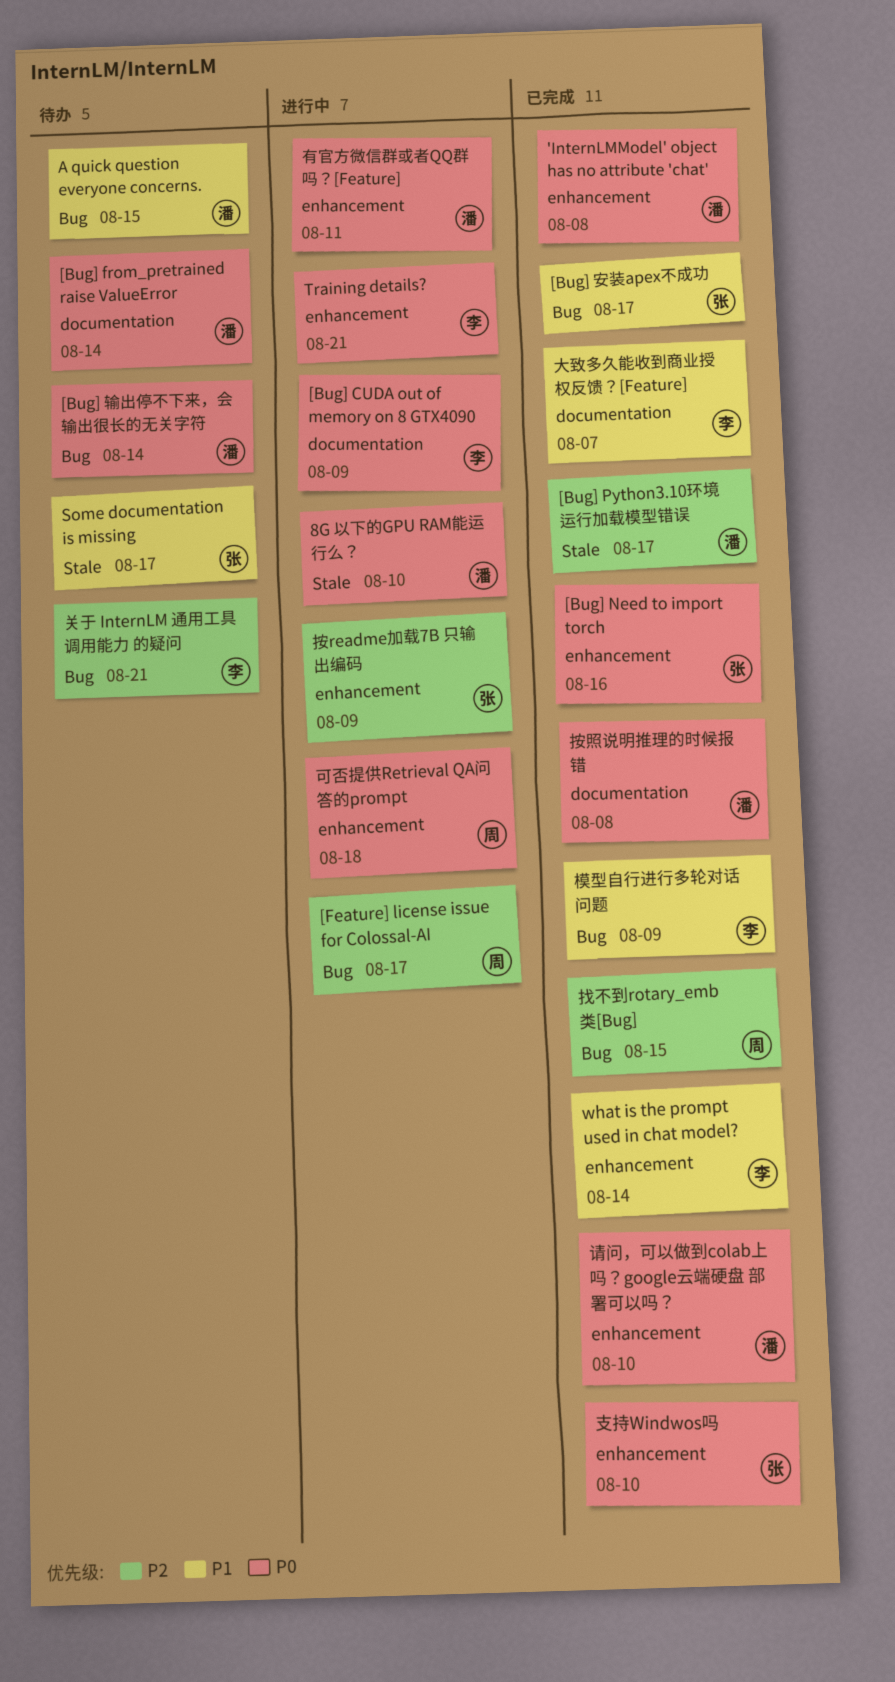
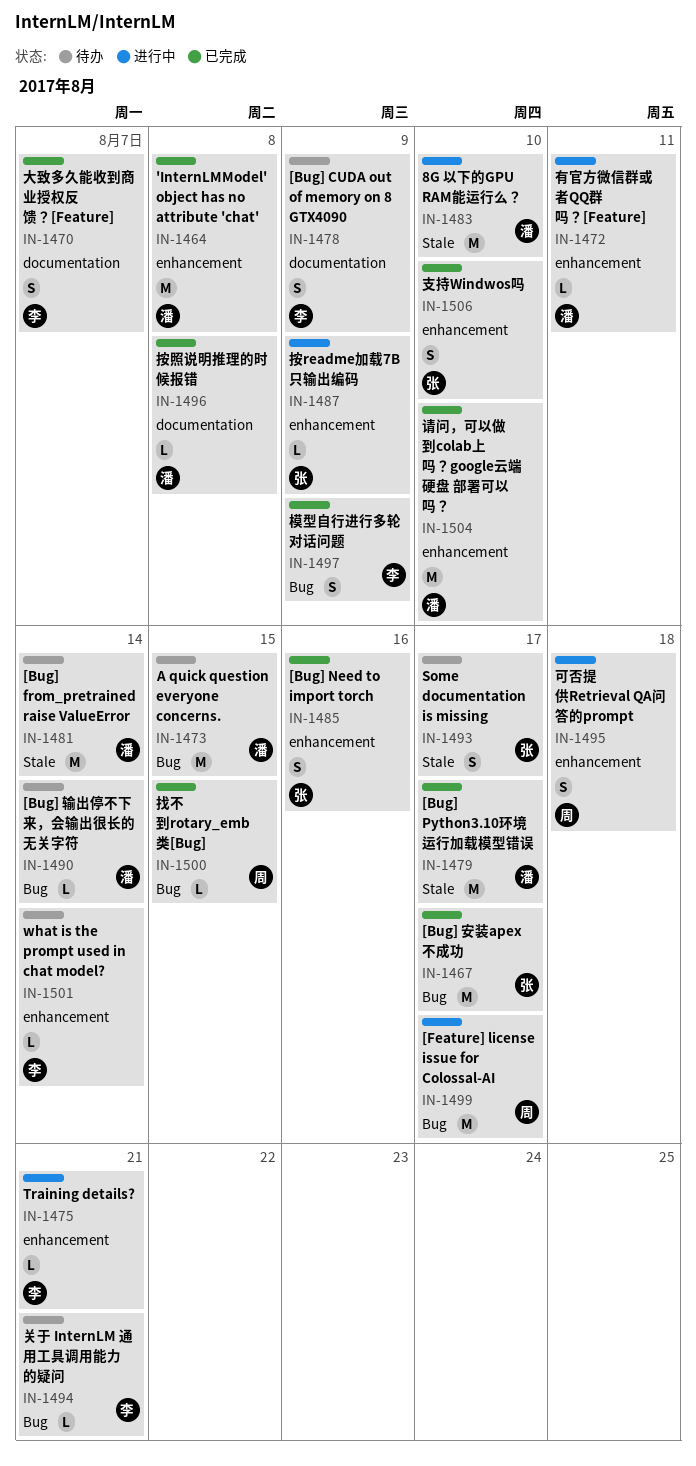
[Bug] CUDA out of memory on 8 GTX4090, status: 进行中 -> 待办
[Bug] from_pretrained raise ValueError, label: documentation -> Stale
what is the prompt used in chat model?, status: 已完成 -> 待办

